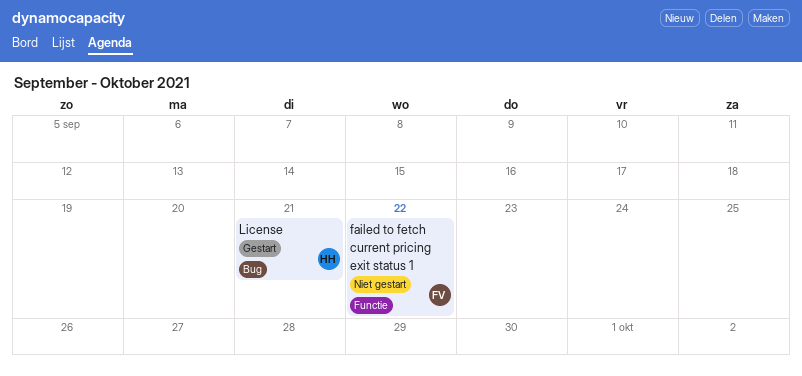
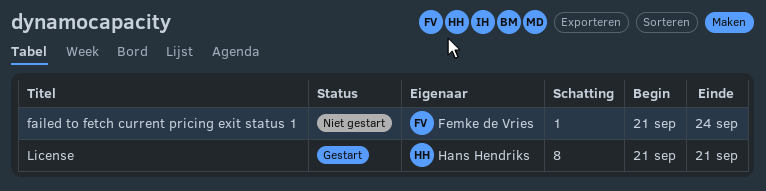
failed to fetch current pricing exit status 1, due: Sep 22 -> Sep 24

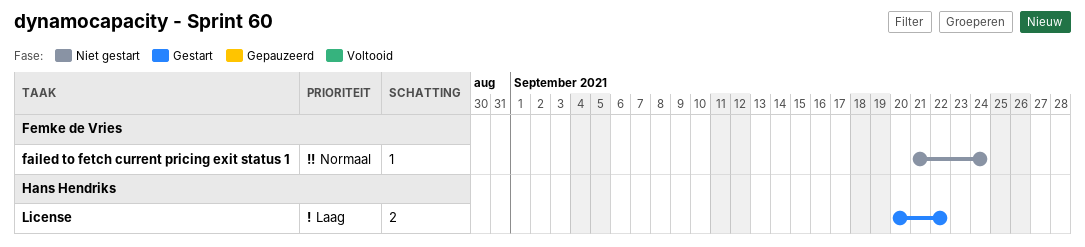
License, estimate: 8 -> 2
License, start: Sep 21 -> Sep 20
License, due: Sep 21 -> Sep 22

